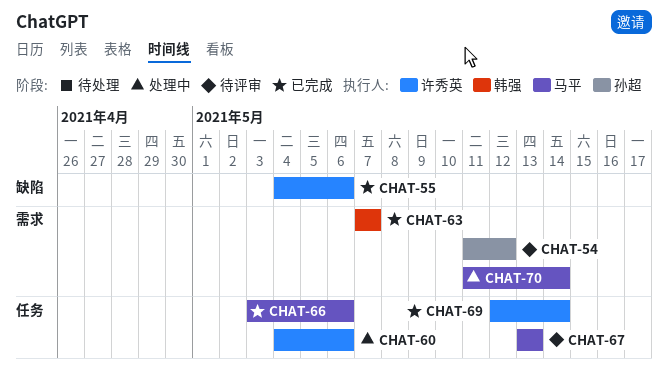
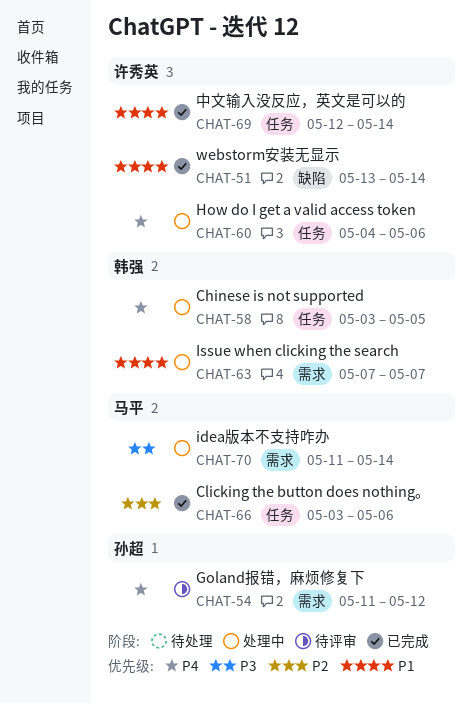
CHAT-51: none -> present
CHAT-55: present -> none
CHAT-58: none -> present
CHAT-63, status: 已完成 -> 处理中
CHAT-67: present -> none

